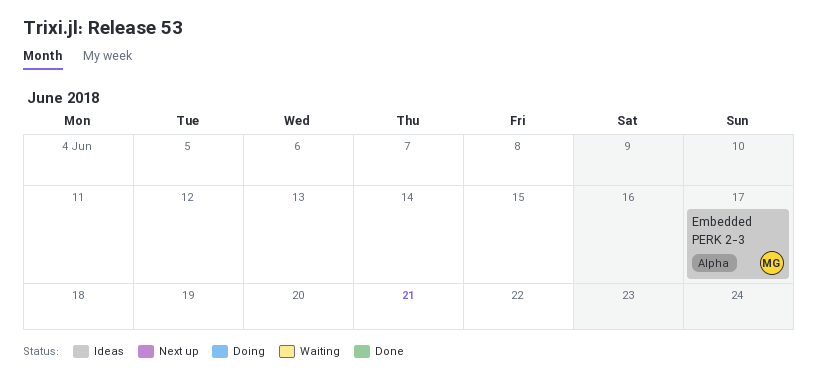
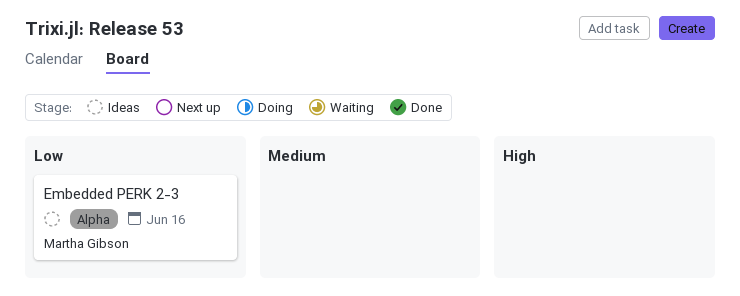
Embedded PERK 2-3, due: Jun 17 -> Jun 16

